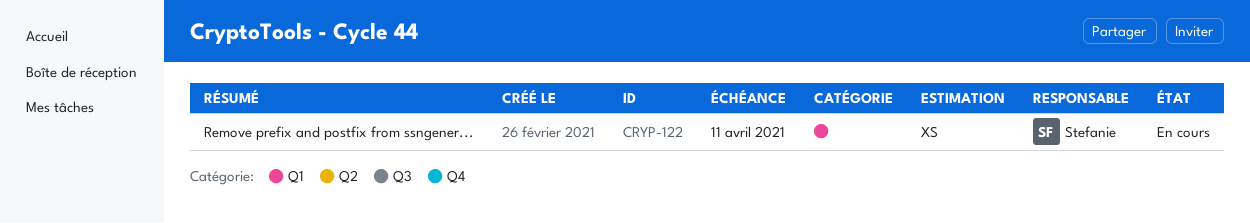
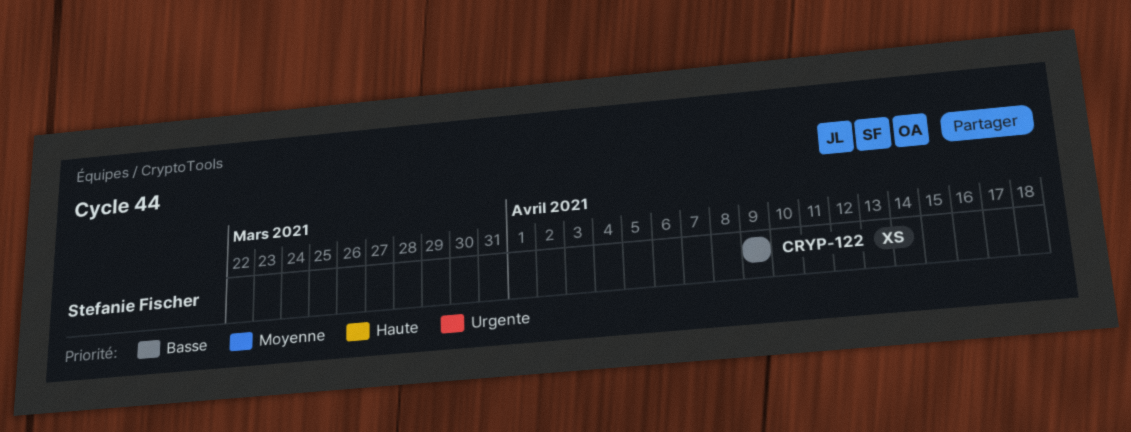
CRYP-122, due: Apr 11 -> Apr 9

